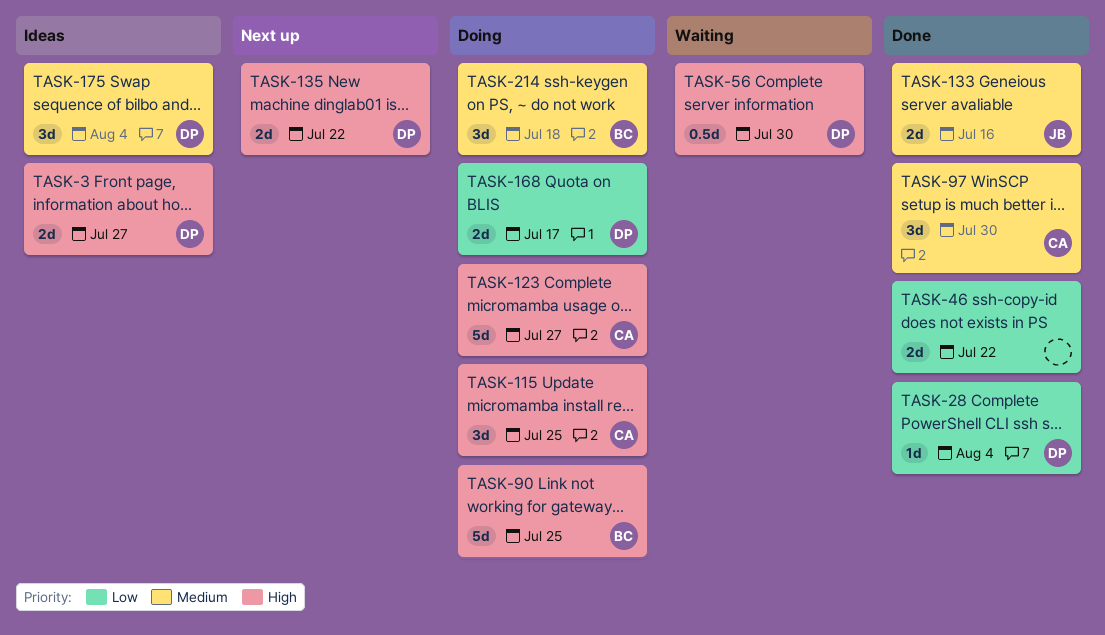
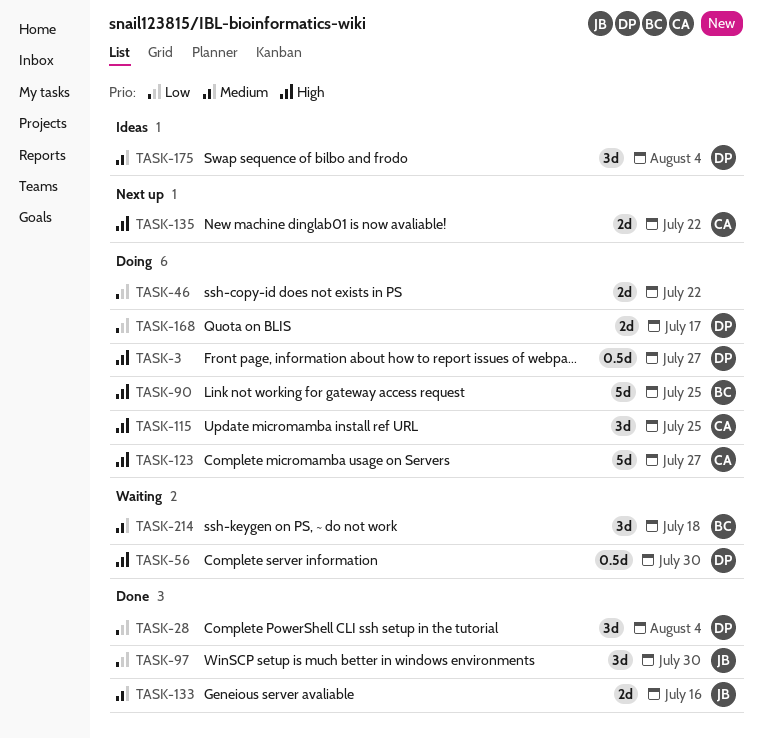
TASK-3, status: Ideas -> Doing
TASK-3, estimate: 2d -> 0.5d
TASK-28, estimate: 1d -> 3d
TASK-46, status: Done -> Doing
TASK-97, owner: CA -> JB
TASK-97, priority: Medium -> Low
TASK-135, owner: DP -> CA
TASK-214, status: Doing -> Waiting

